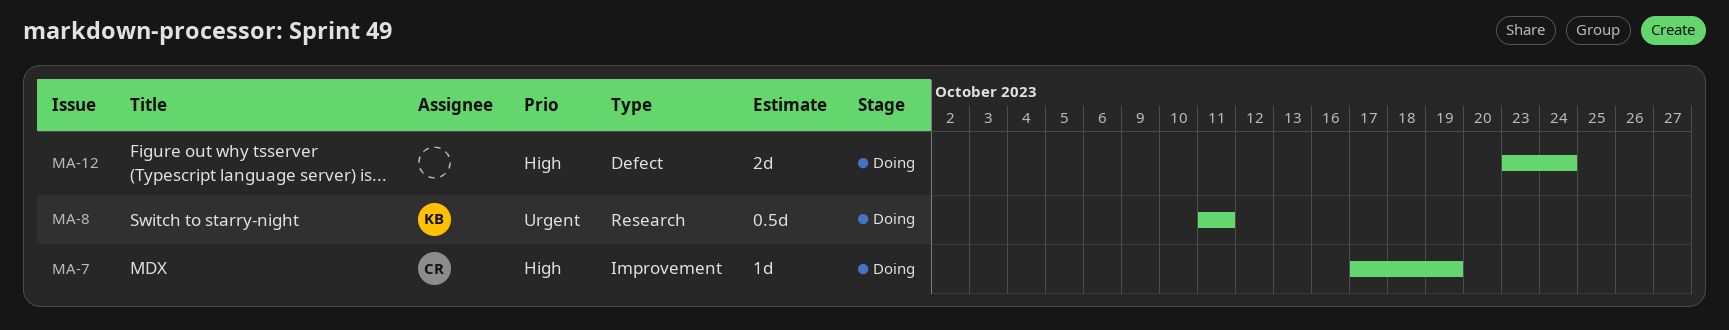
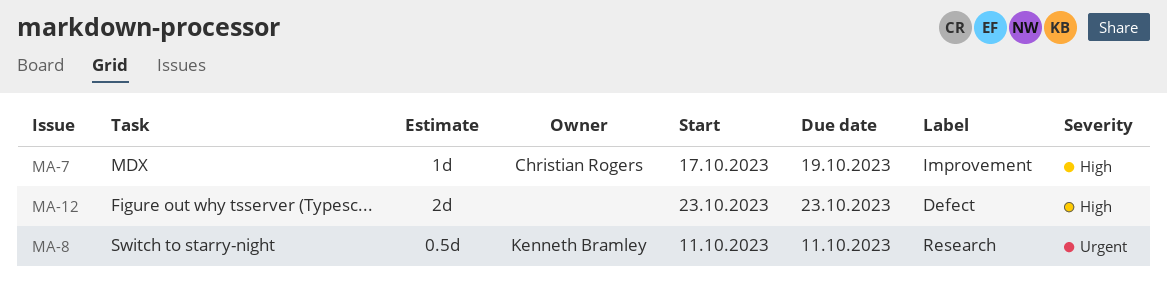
MA-12, due: Oct 24 -> Oct 23

